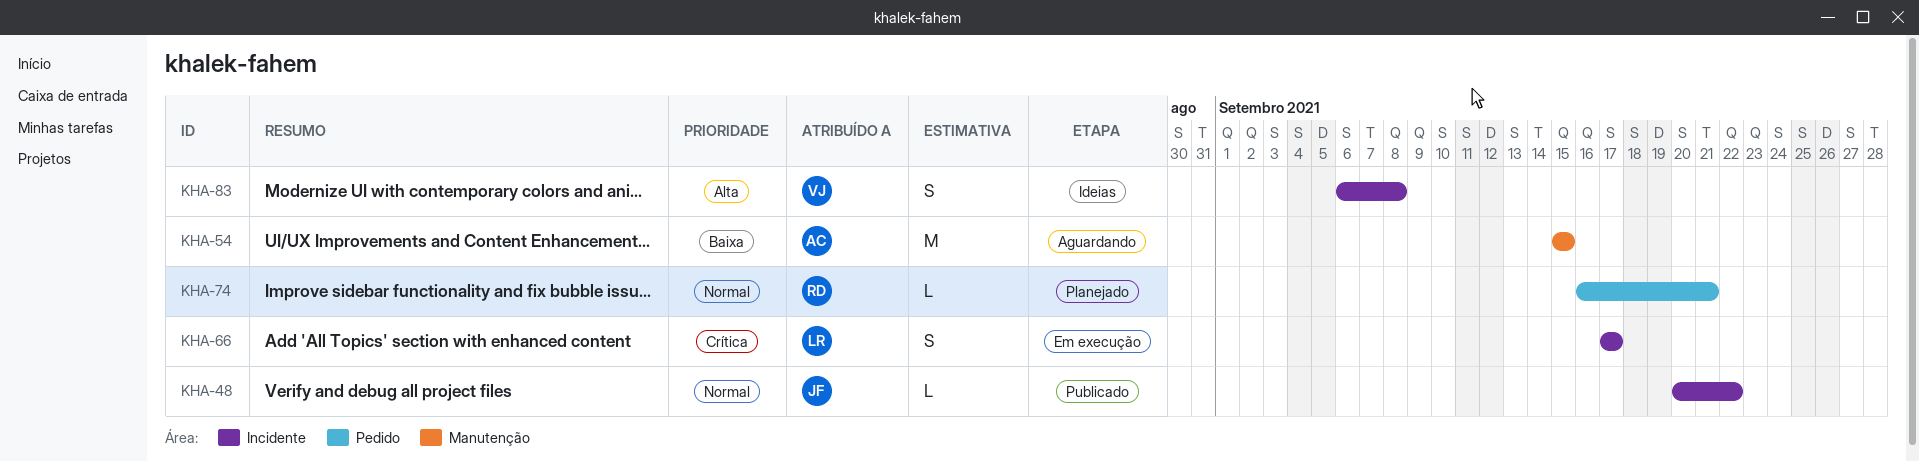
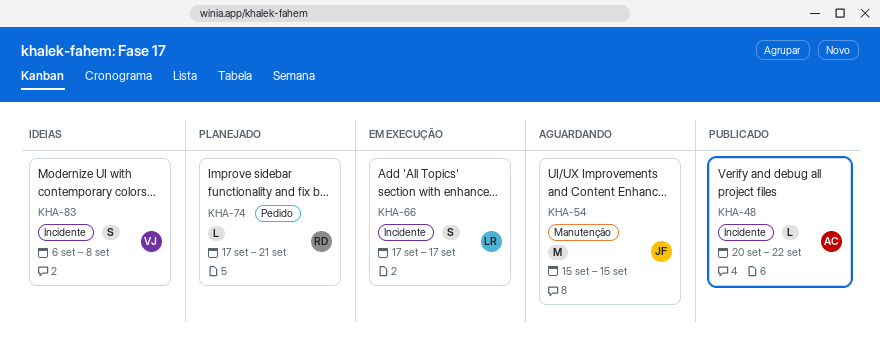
KHA-48, owner: JF -> AC
KHA-54, owner: AC -> JF
KHA-74, start: Sep 16 -> Sep 17

